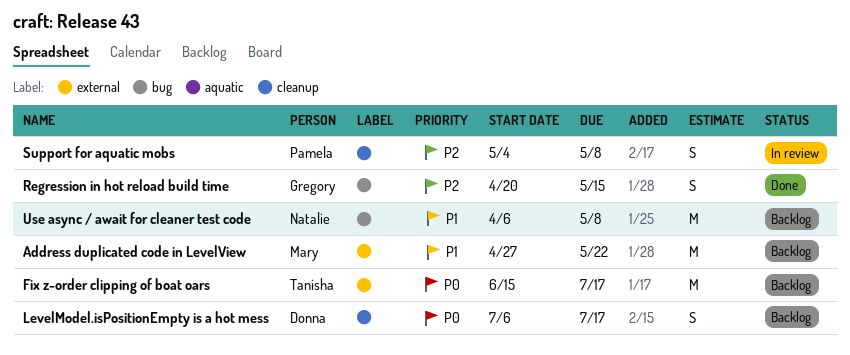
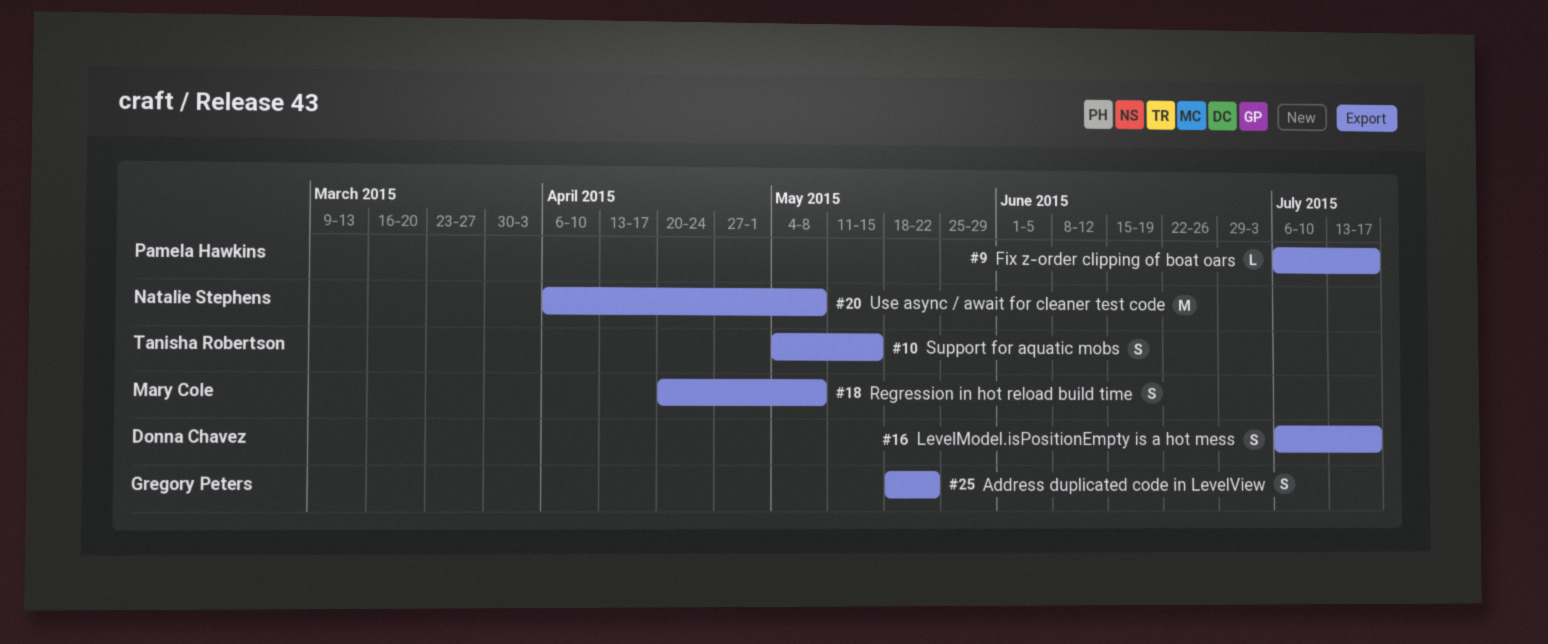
Address duplicated code in LevelView, owner: Mary Cole -> Gregory Peters
Address duplicated code in LevelView, estimate: M -> S
Address duplicated code in LevelView, start: Apr 27 -> May 18
Fix z-order clipping of boat oars, owner: Tanisha Robertson -> Pamela Hawkins
Fix z-order clipping of boat oars, estimate: M -> L
Fix z-order clipping of boat oars, start: Jun 15 -> Jul 6
Regression in hot reload build time, owner: Gregory Peters -> Mary Cole
Regression in hot reload build time, due: May 15 -> May 8
Support for aquatic mobs, owner: Pamela Hawkins -> Tanisha Robertson
Support for aquatic mobs, due: May 8 -> May 15

